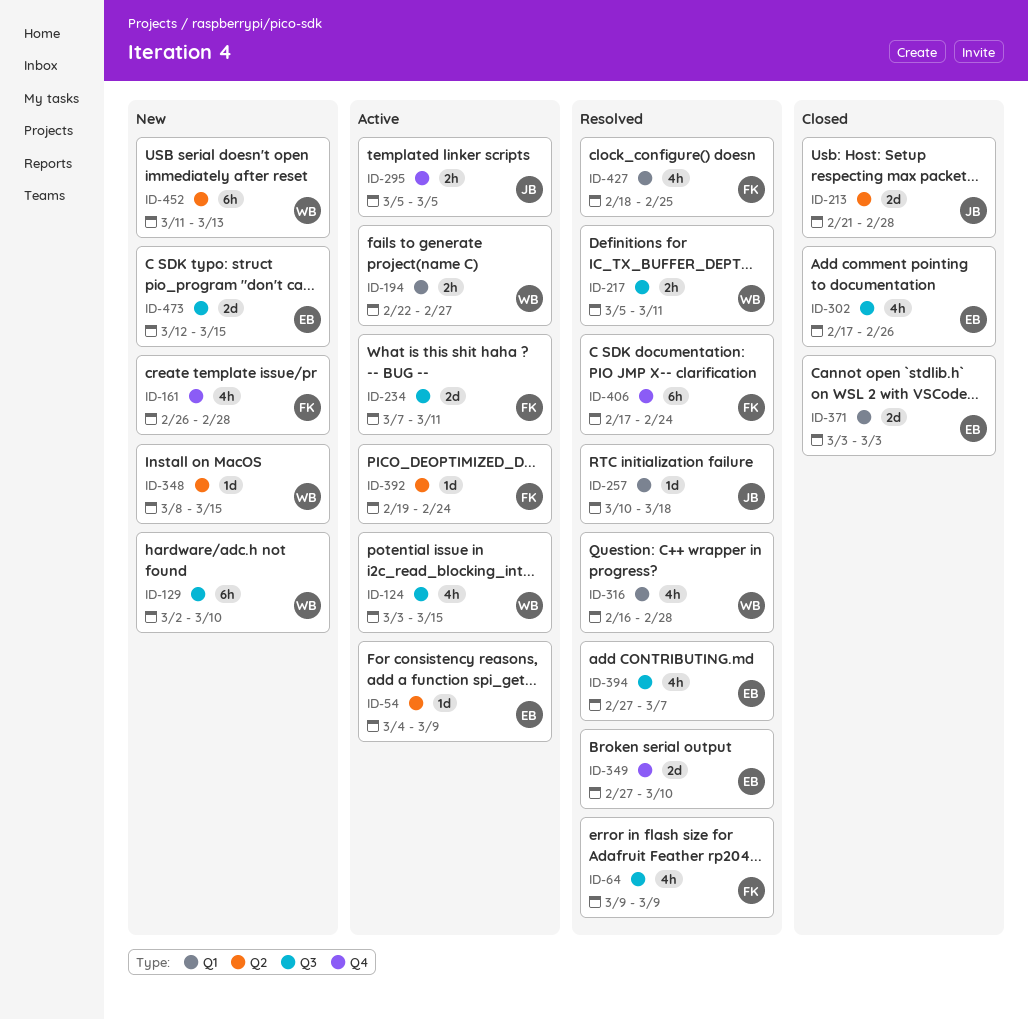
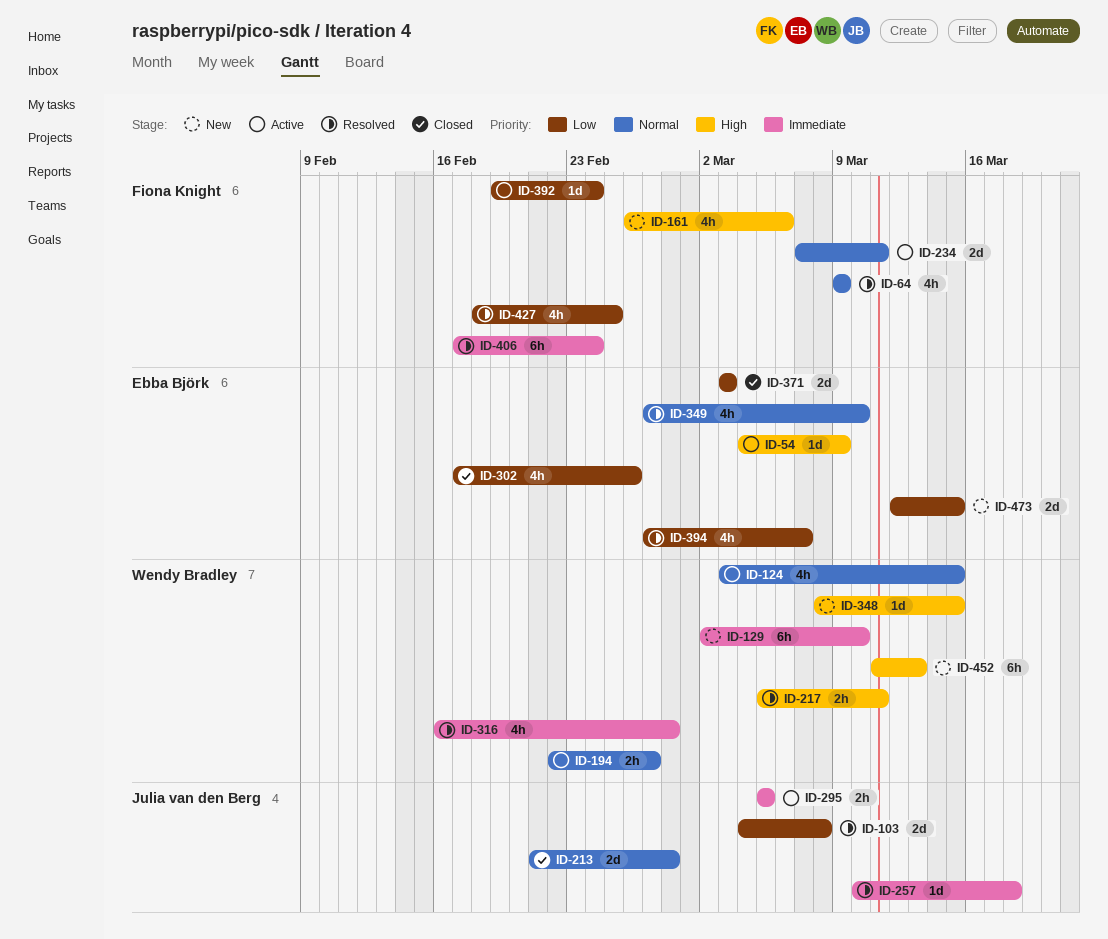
ID-103: none -> present
ID-161, due: Feb 28 -> Mar 6
ID-349, estimate: 2d -> 4h

